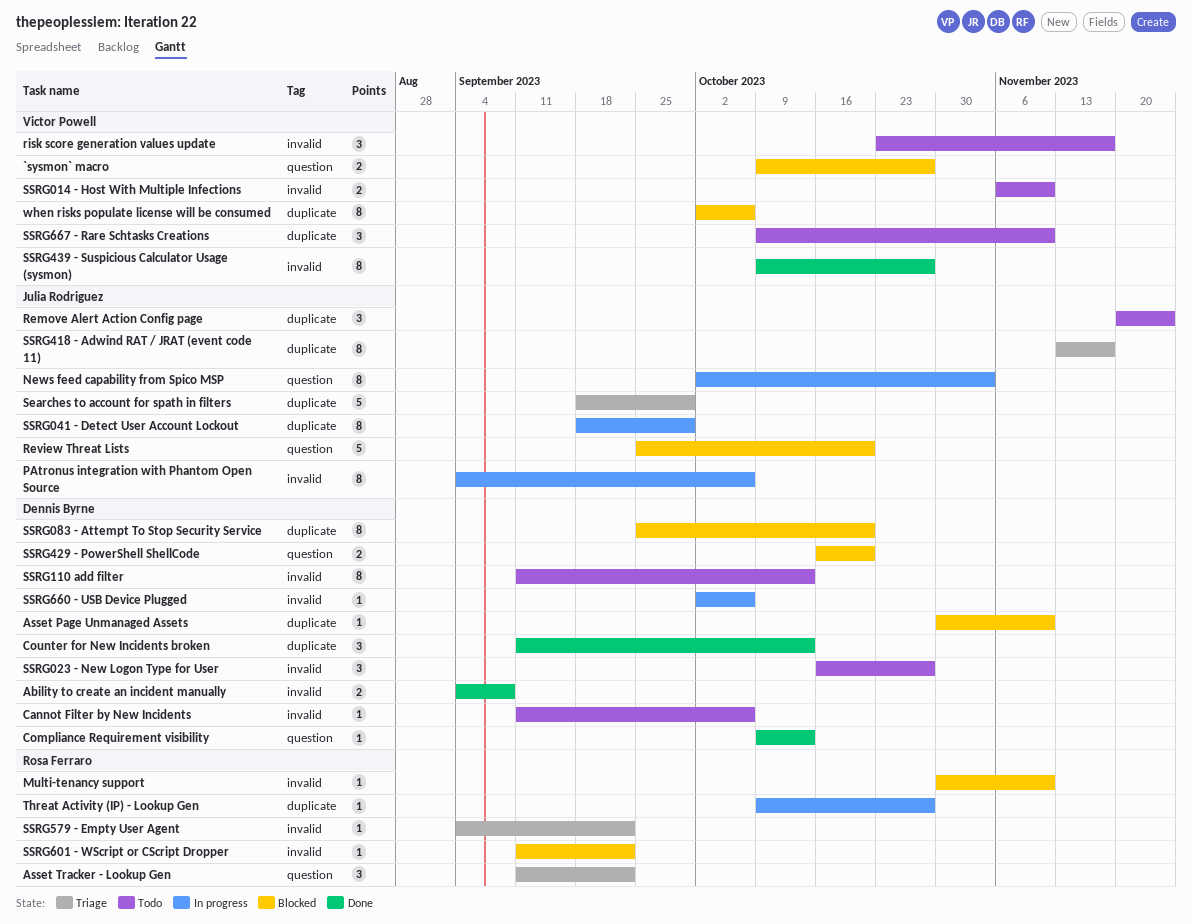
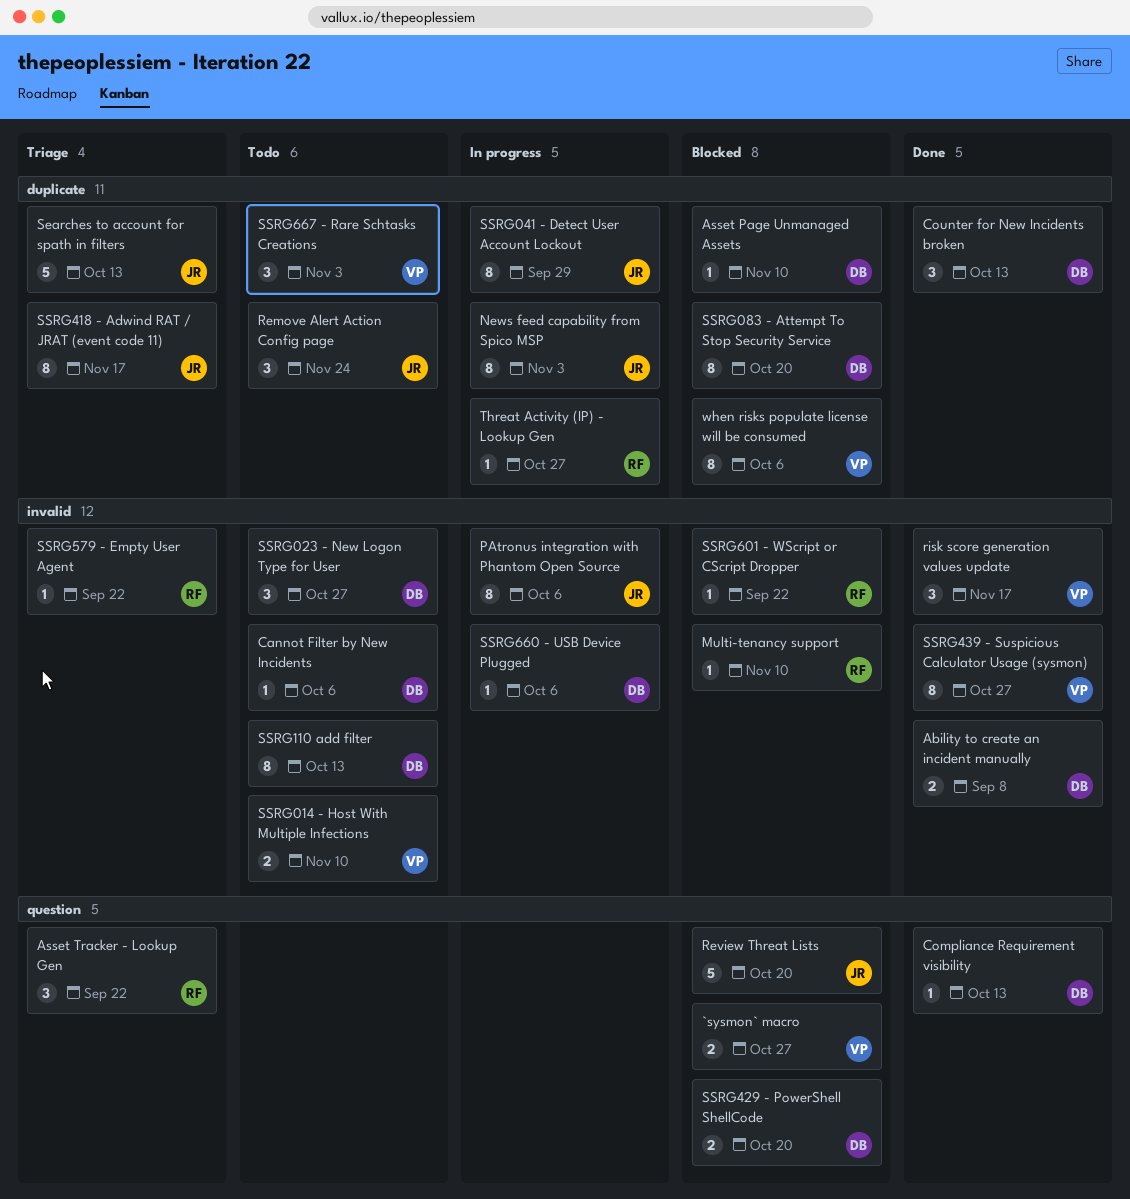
News feed capability from Spico MSP, label: question -> duplicate
risk score generation values update, status: Todo -> Done
Searches to account for spath in filters, due: Sep 29 -> Oct 13
SSRG667 - Rare Schtasks Creations, due: Nov 10 -> Nov 3

